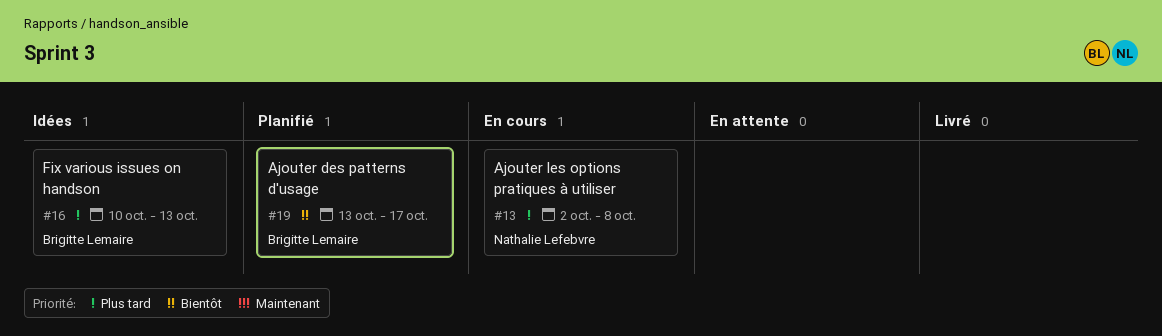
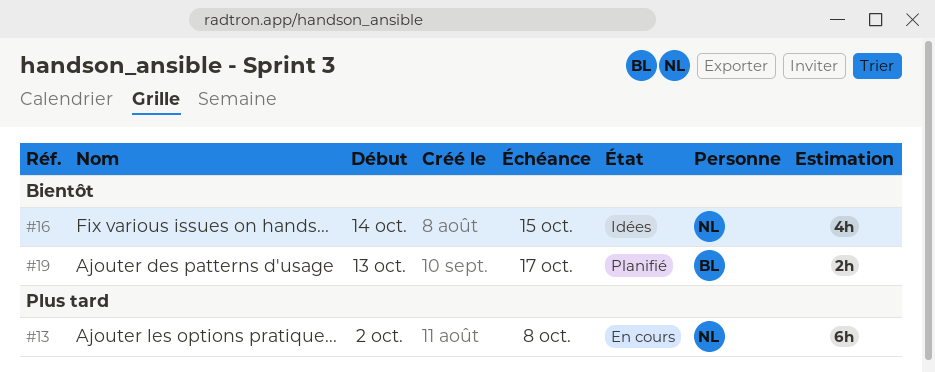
#16, owner: Brigitte Lemaire -> Nathalie Lefebvre
#16, priority: Plus tard -> Bientôt
#16, start: Oct 10 -> Oct 14
#16, due: Oct 13 -> Oct 15

